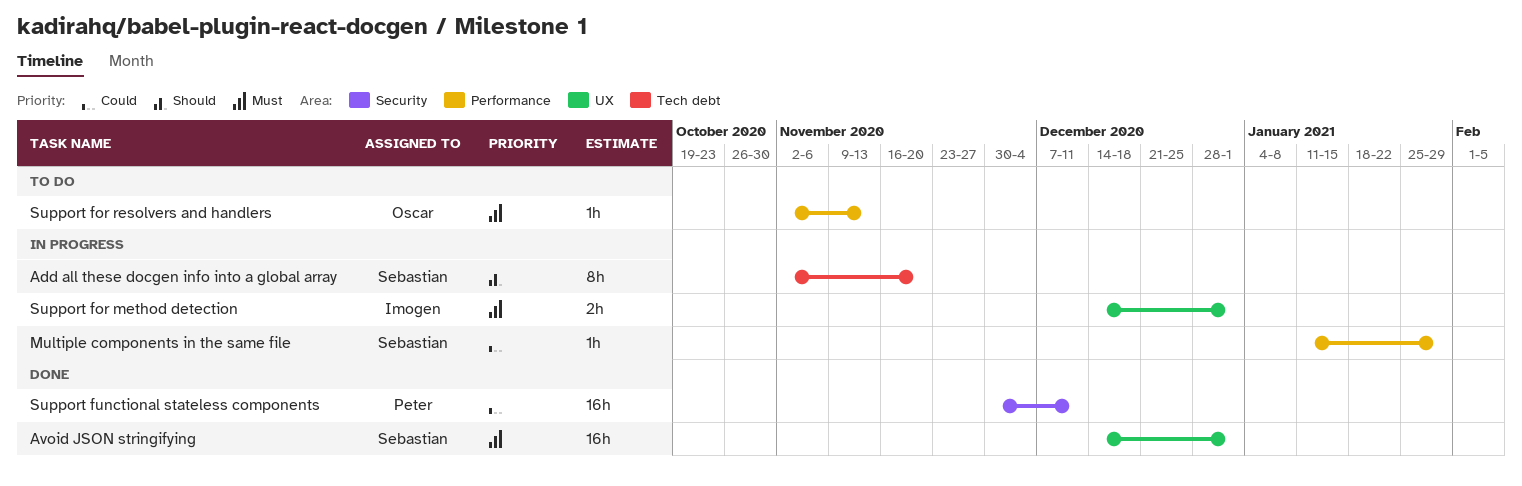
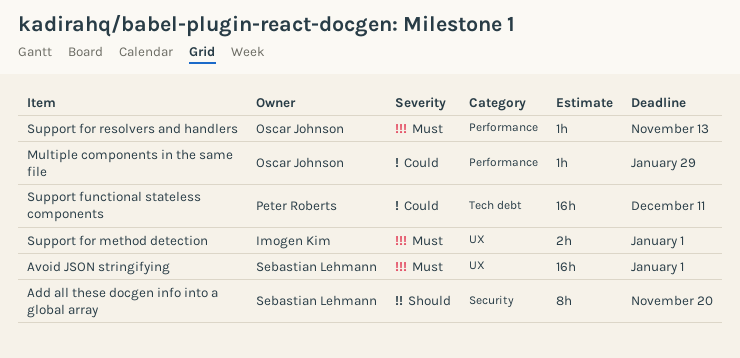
Add all these docgen info into a global array, label: Tech debt -> Security
Multiple components in the same file, owner: Sebastian Lehmann -> Oscar Johnson
Support functional stateless components, label: Security -> Tech debt

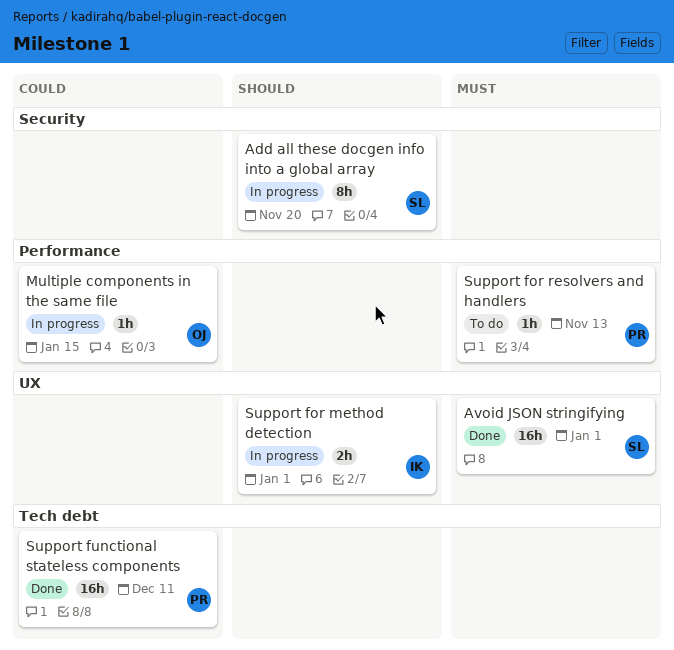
Multiple components in the same file, due: Jan 29 -> Jan 15
Support for method detection, priority: Must -> Should
Support for resolvers and handlers, owner: Oscar Johnson -> Peter Roberts

